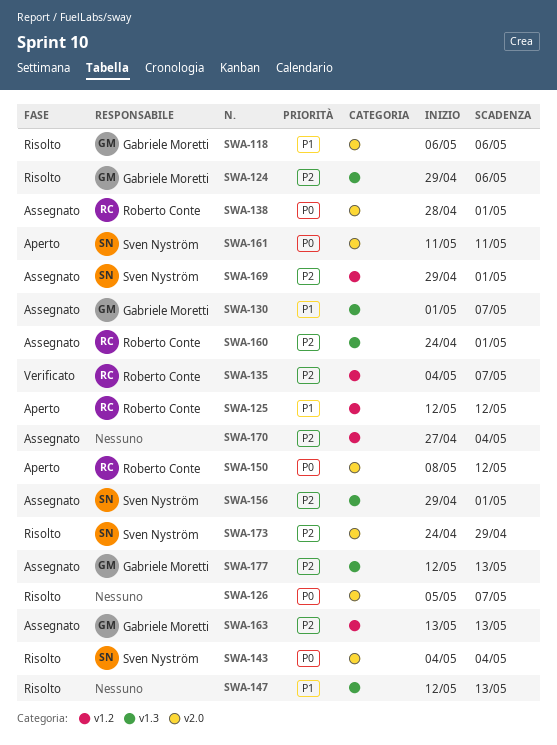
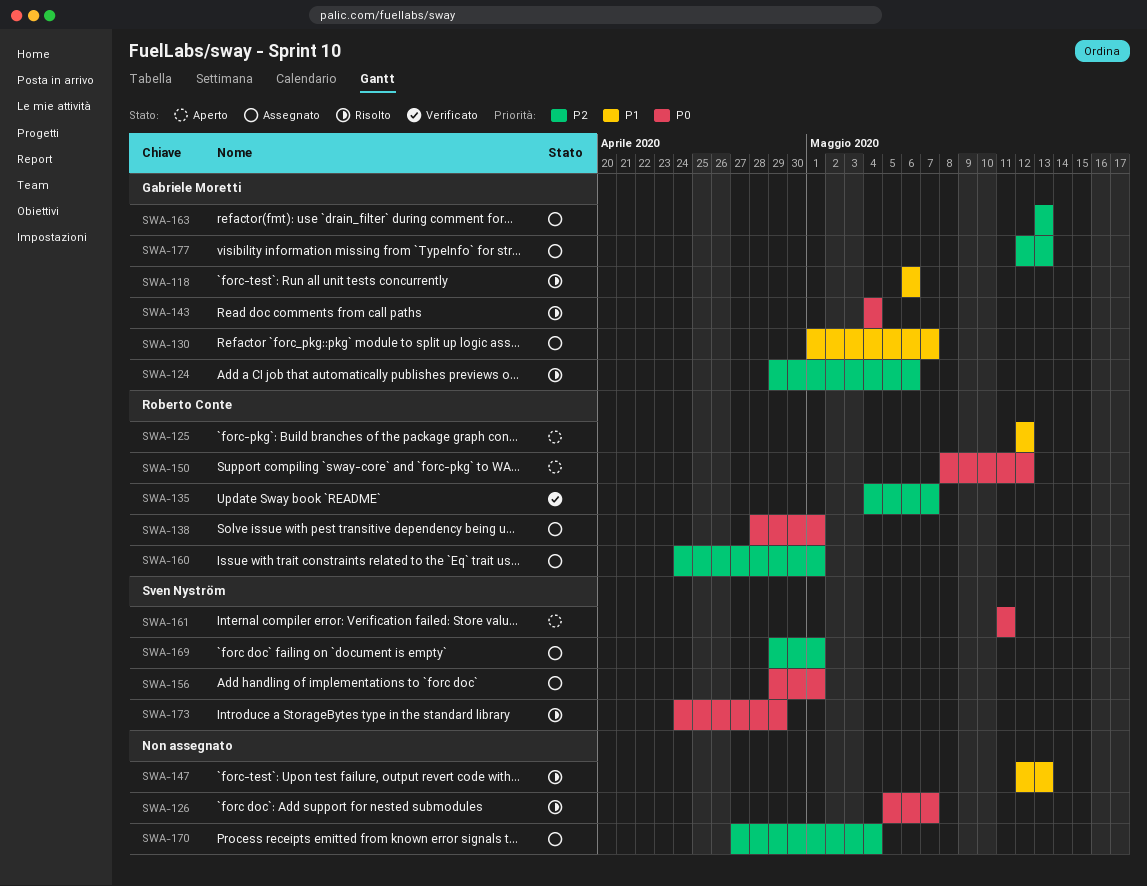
SWA-143, owner: Sven Nyström -> Gabriele Moretti
SWA-156, priority: P2 -> P0
SWA-173, priority: P2 -> P0

